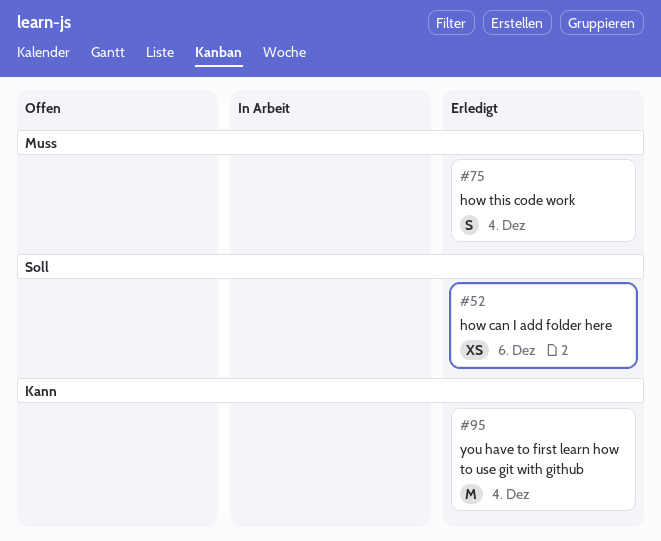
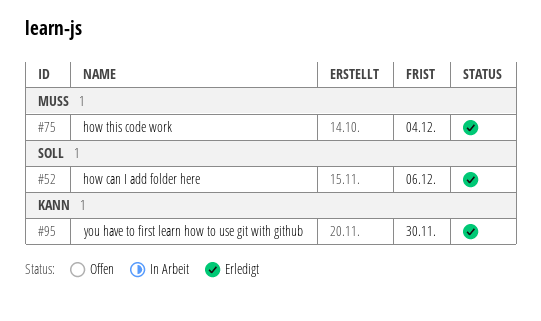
#95, due: Dec 4 -> Nov 30

